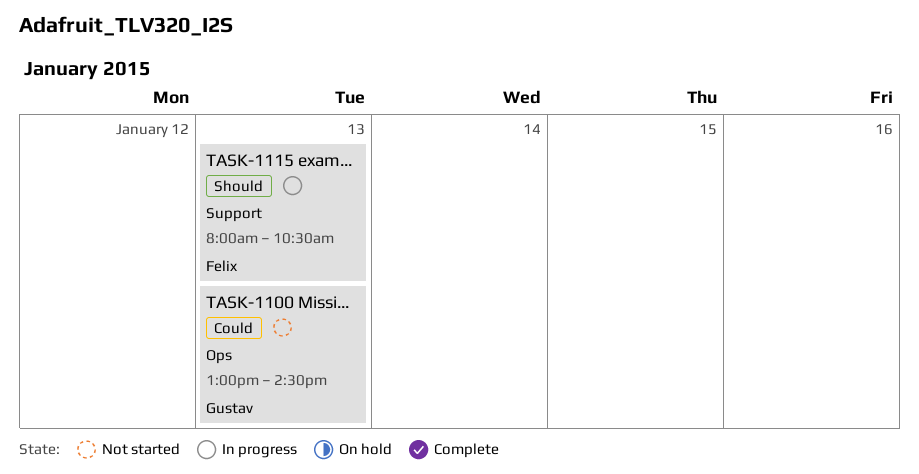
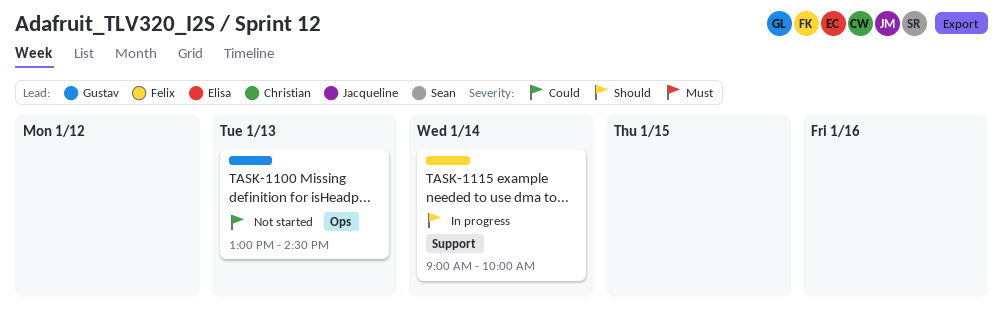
TASK-1115, day: Jan 13 -> Jan 14
TASK-1115, begins: 08:00 -> 09:00
TASK-1115, ends: 10:30 -> 10:00

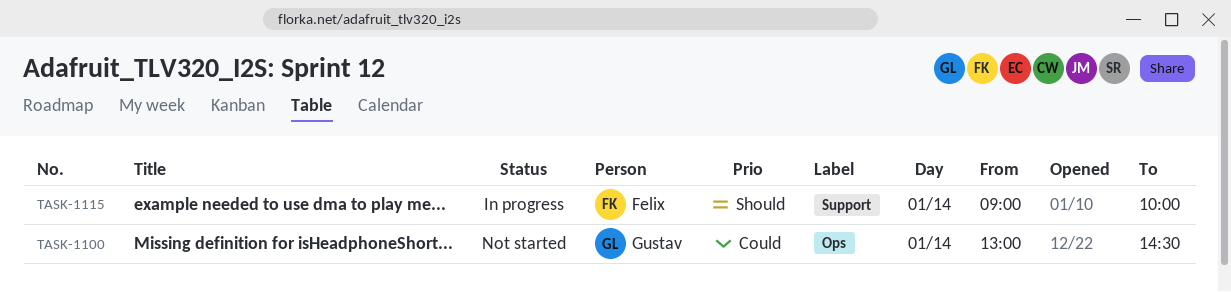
TASK-1100, day: Jan 13 -> Jan 14

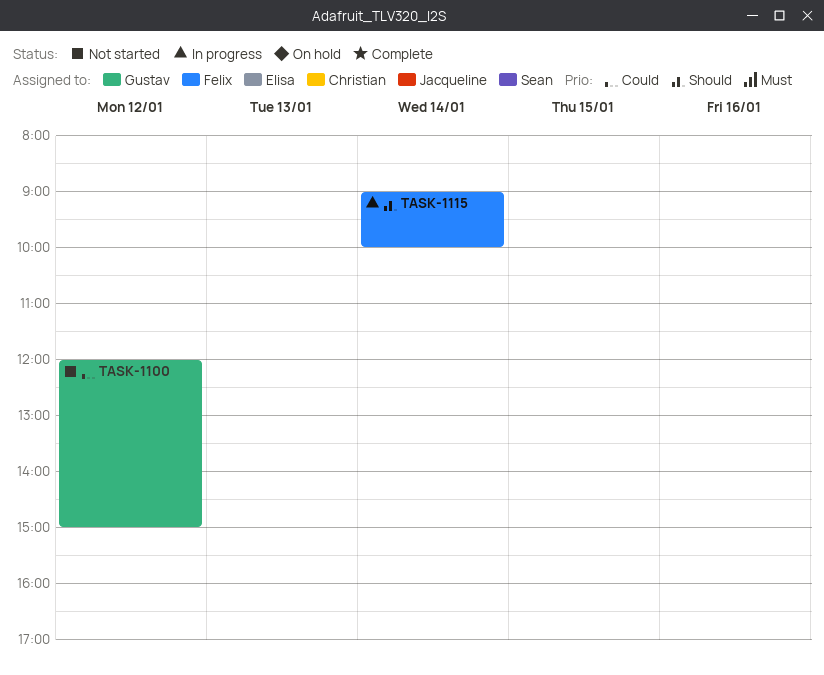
TASK-1100, day: Jan 14 -> Jan 12
TASK-1100, begins: 13:00 -> 12:00
TASK-1100, ends: 14:30 -> 15:00

